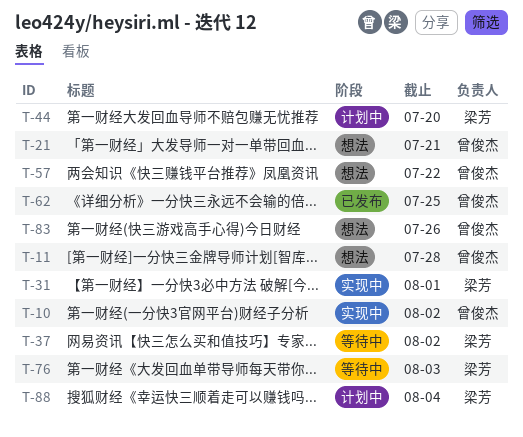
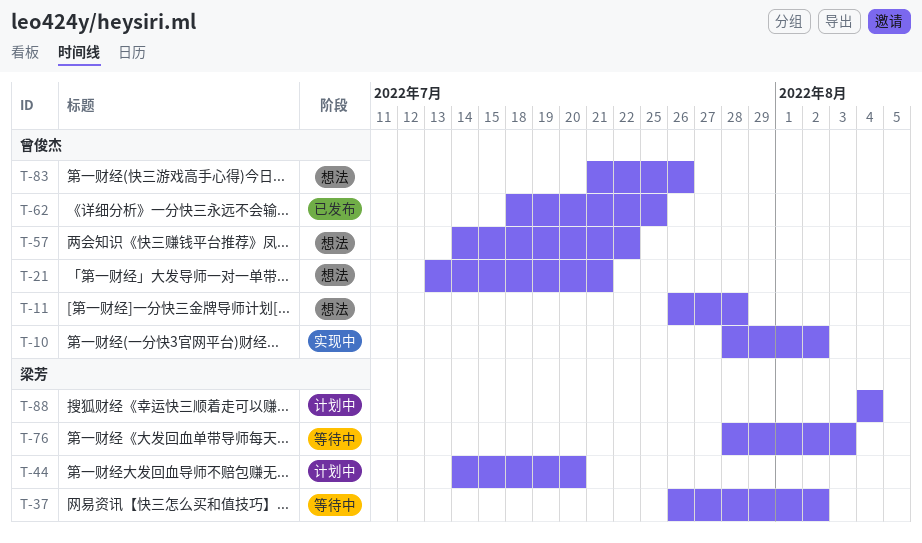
T-31: present -> none

